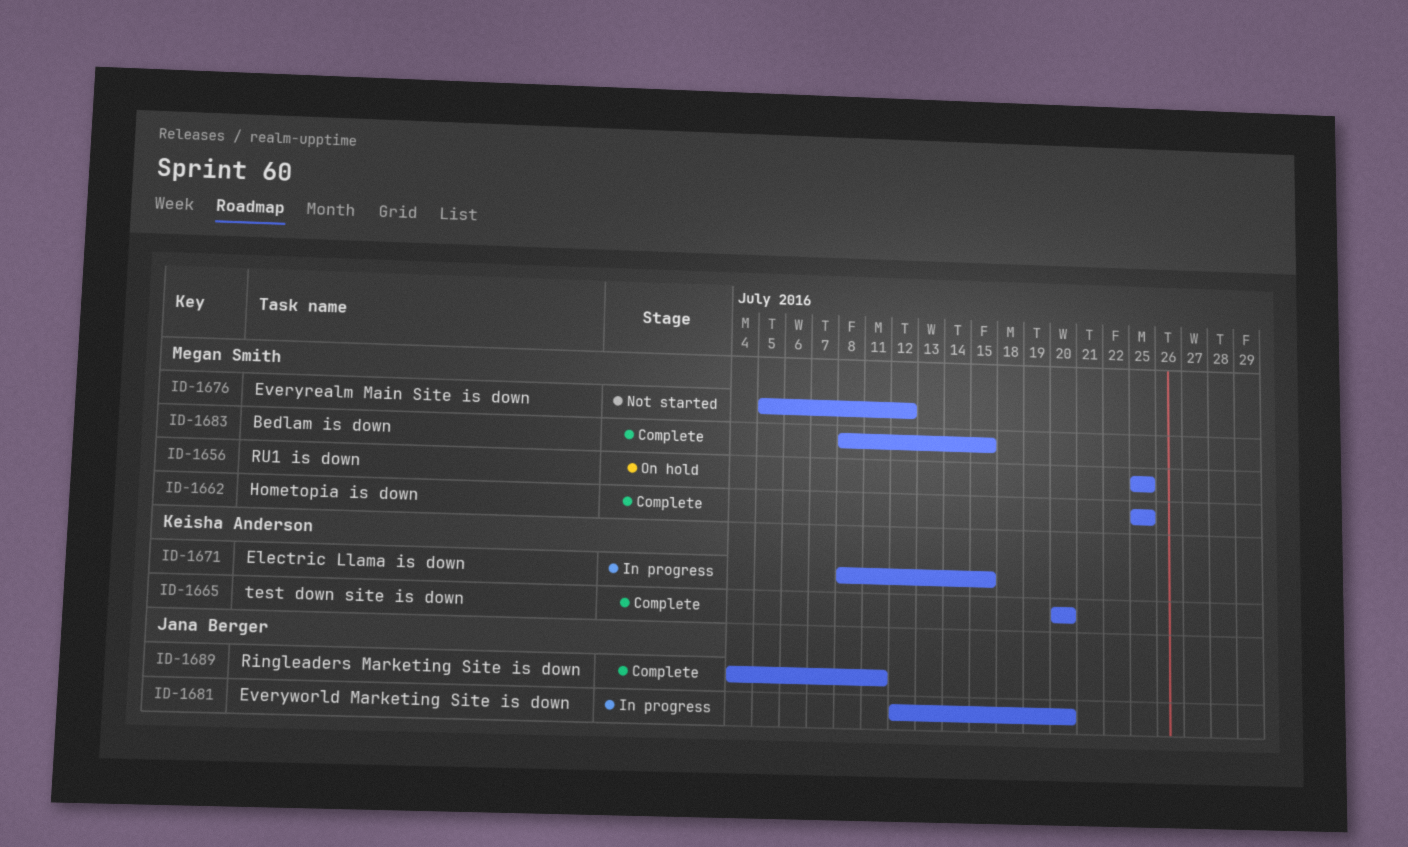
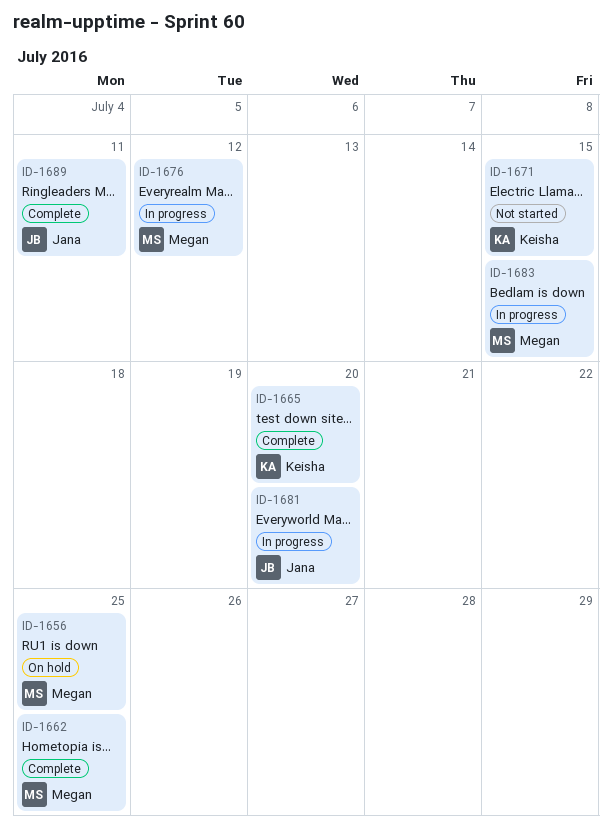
ID-1671, status: In progress -> Not started
ID-1676, status: Not started -> In progress
ID-1683, status: Complete -> In progress

